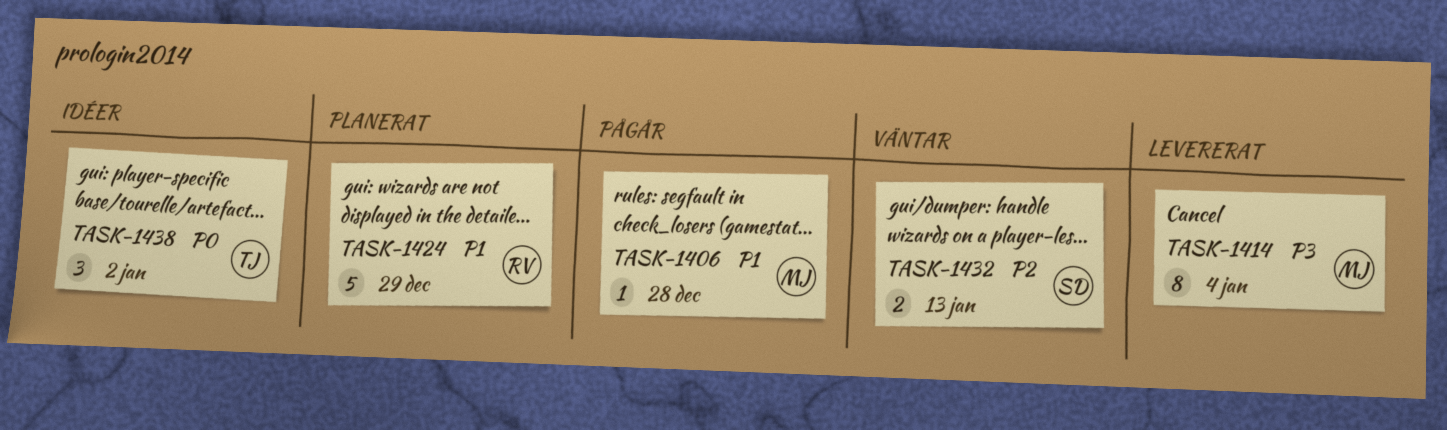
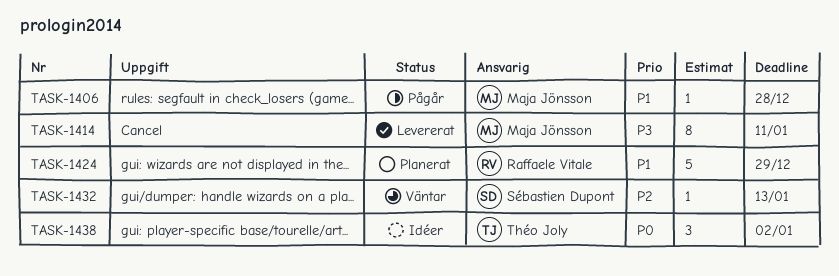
TASK-1414, due: Jan 4 -> Jan 11
TASK-1432, estimate: 2 -> 1

